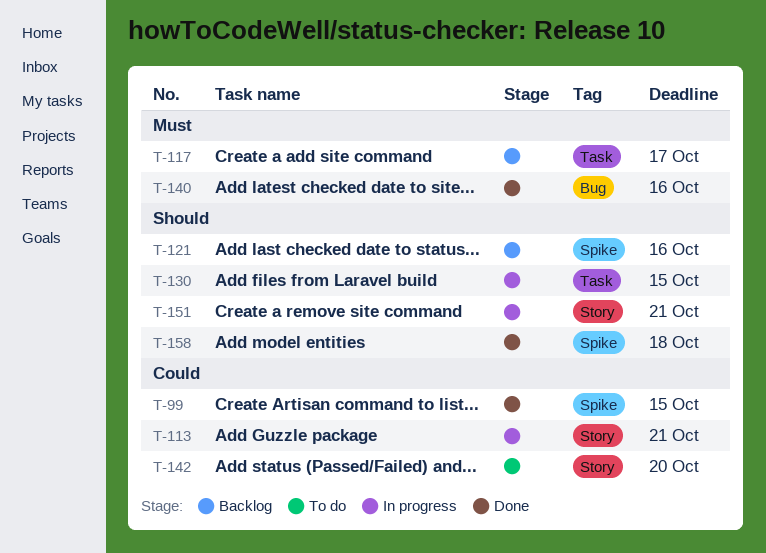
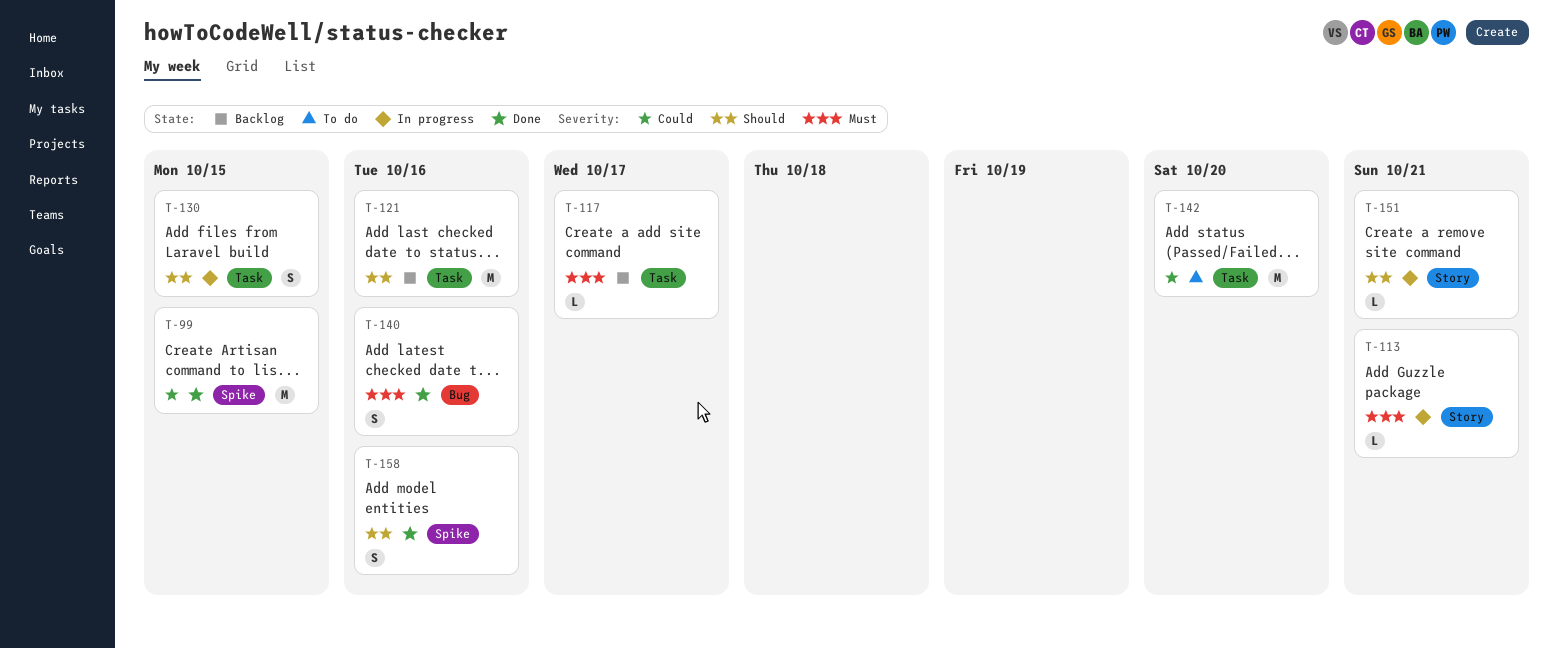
T-113, priority: Could -> Must
T-121, label: Spike -> Task
T-142, label: Story -> Task
T-158, due: Oct 18 -> Oct 16

